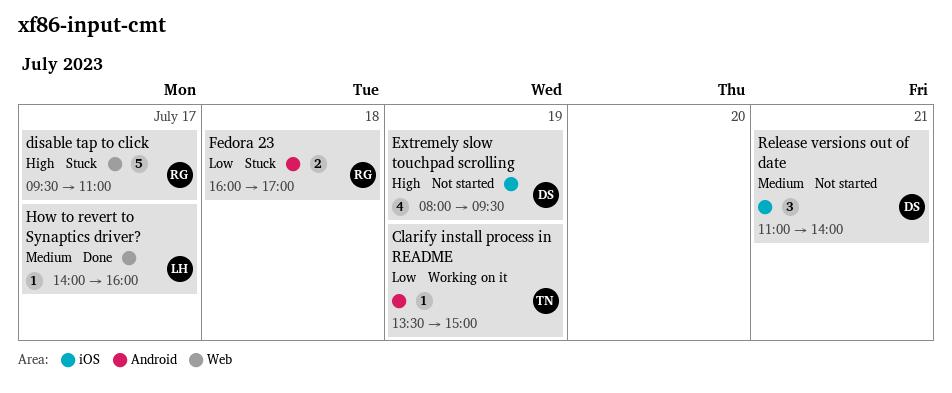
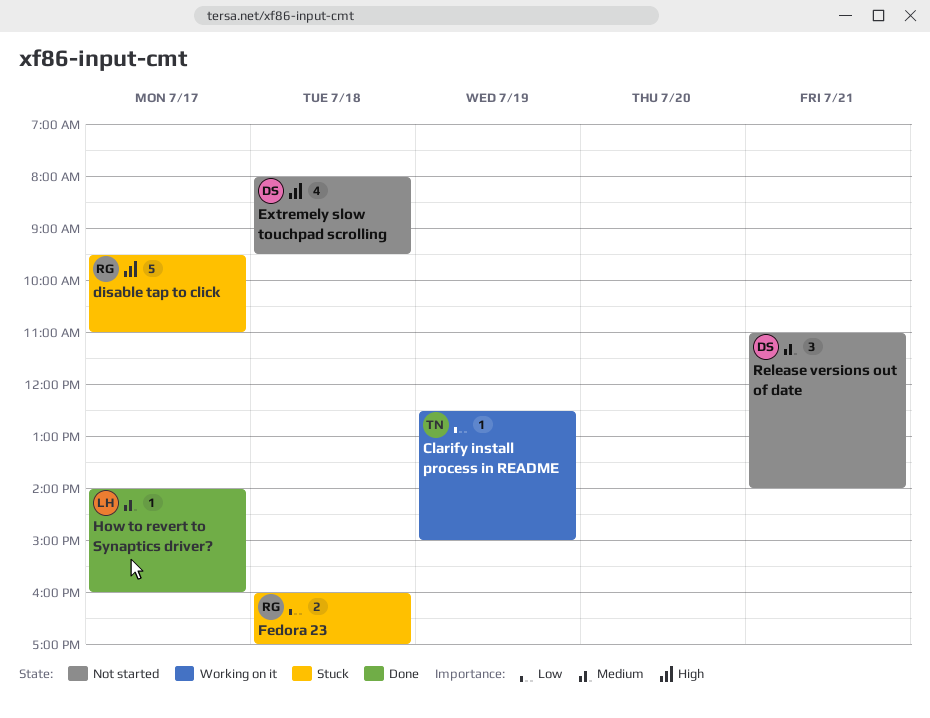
Clarify install process in README, begins: 13:30 -> 12:30
Extremely slow touchpad scrolling, day: Jul 19 -> Jul 18

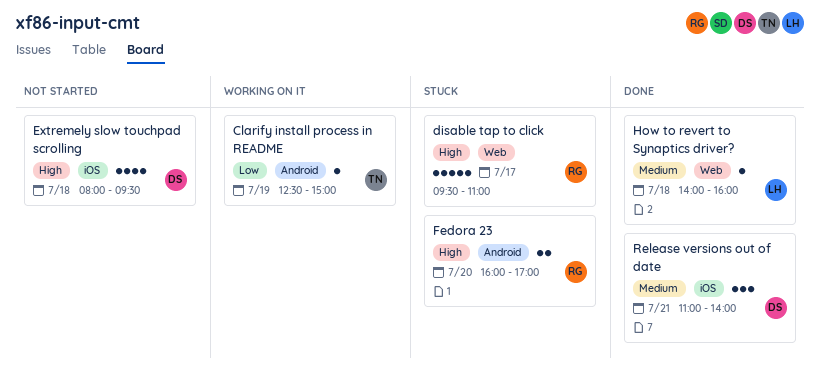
Fedora 23, priority: Low -> High
Fedora 23, day: Jul 18 -> Jul 20
How to revert to Synaptics driver?, day: Jul 17 -> Jul 18
Release versions out of date, status: Not started -> Done

